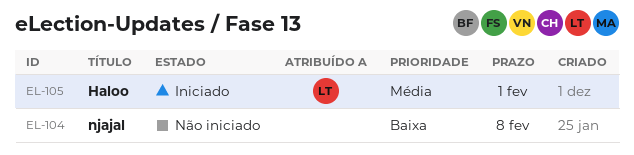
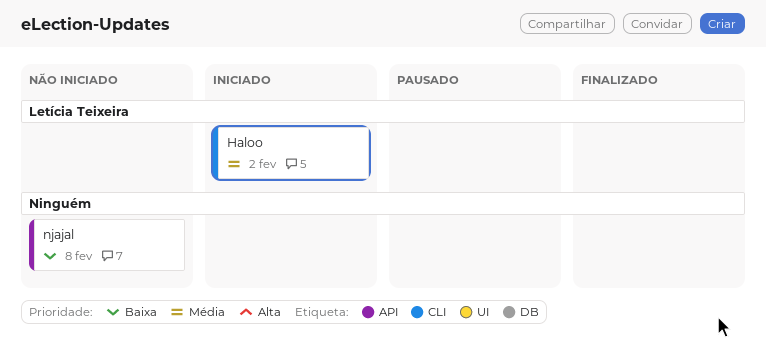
Haloo, due: Feb 1 -> Feb 2

